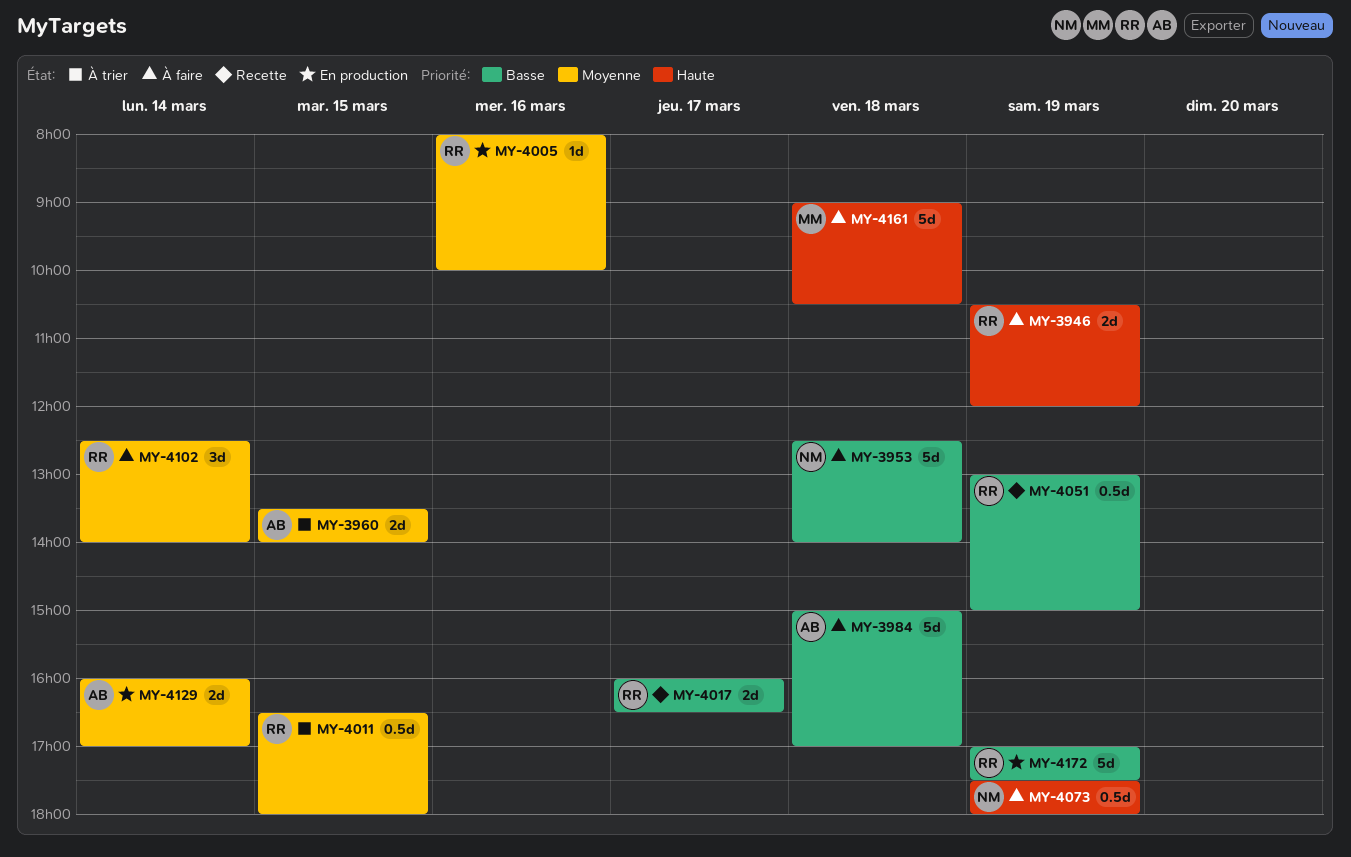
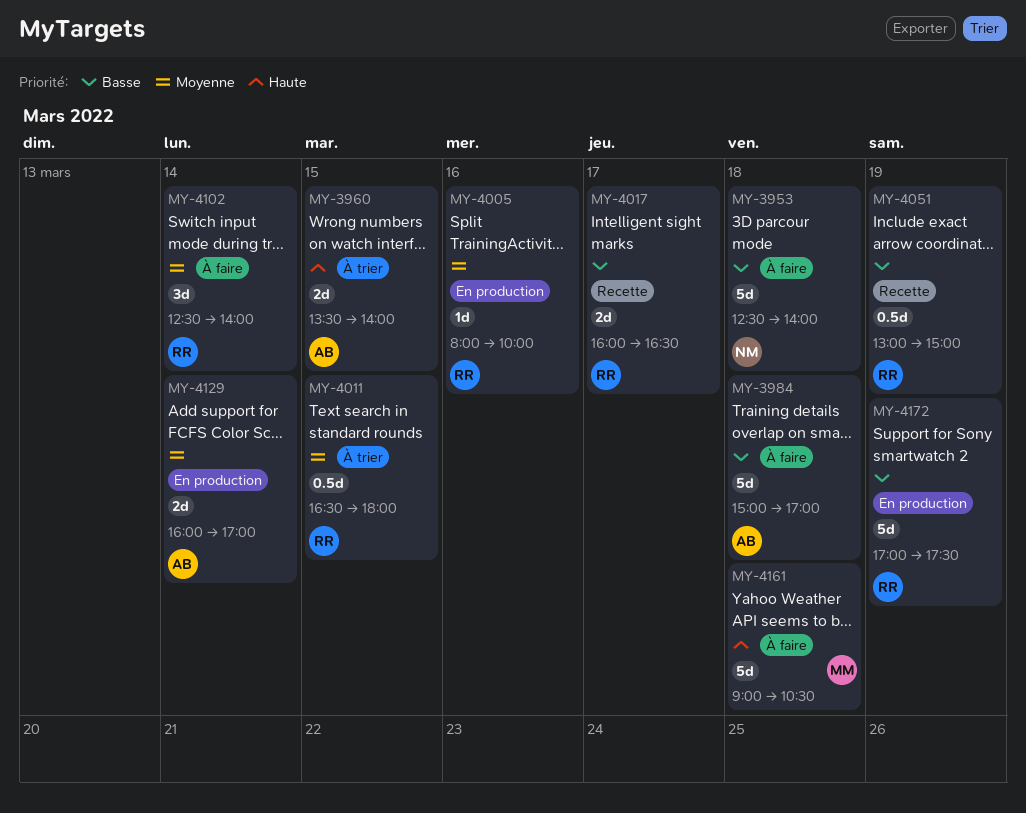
MY-3946: present -> none
MY-3960, priority: Moyenne -> Haute
MY-4073: present -> none

